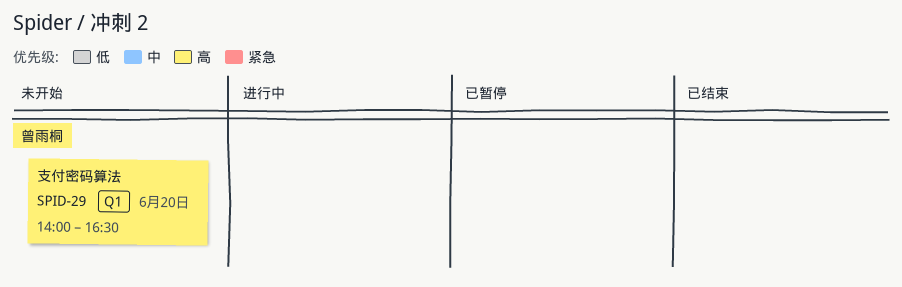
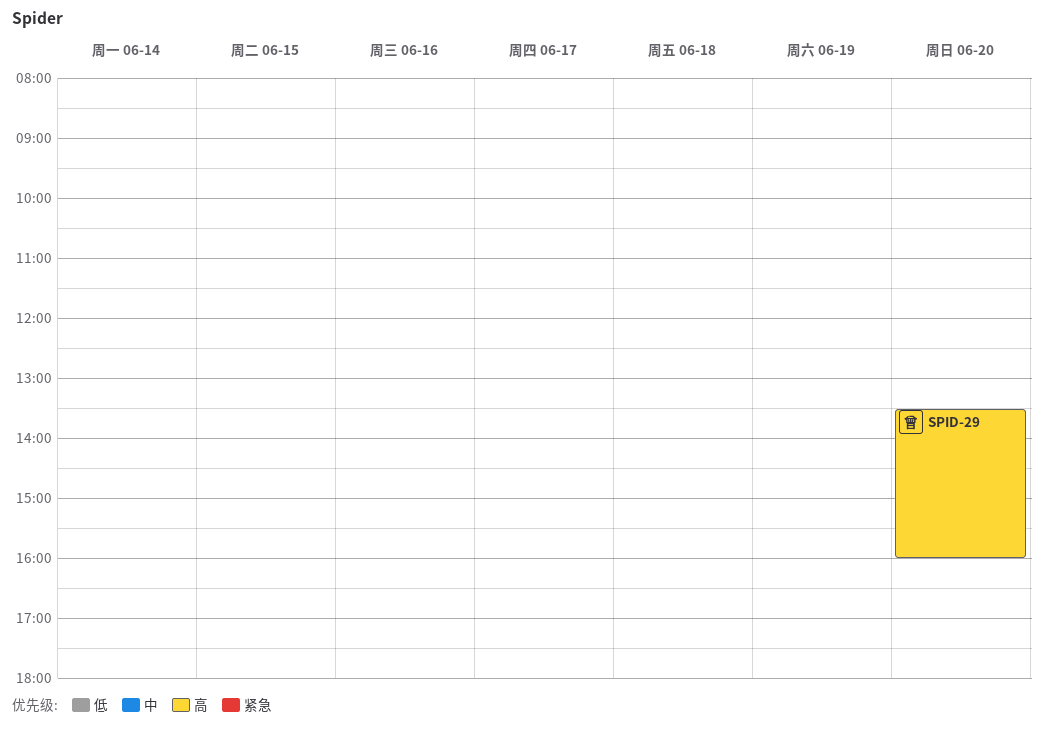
SPID-29, begins: 14:00 -> 13:30
SPID-29, ends: 16:30 -> 16:00

